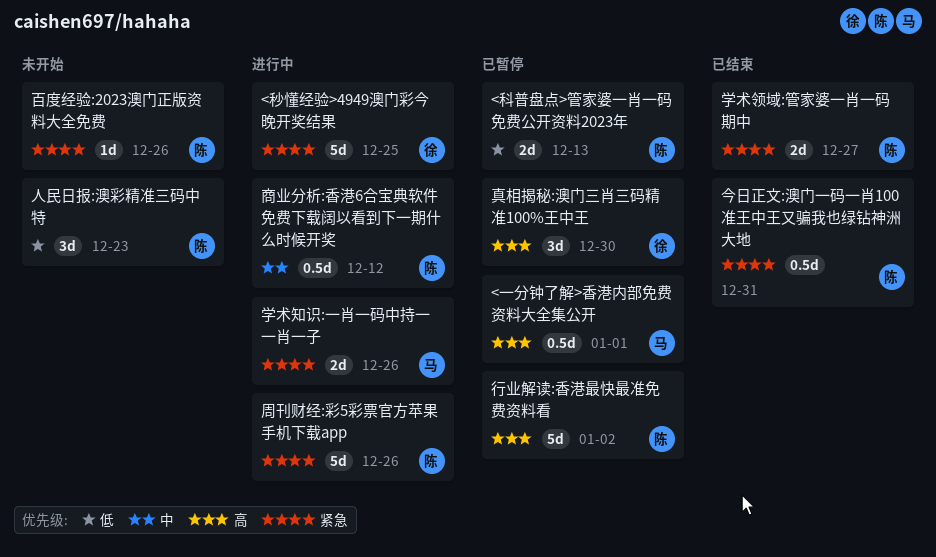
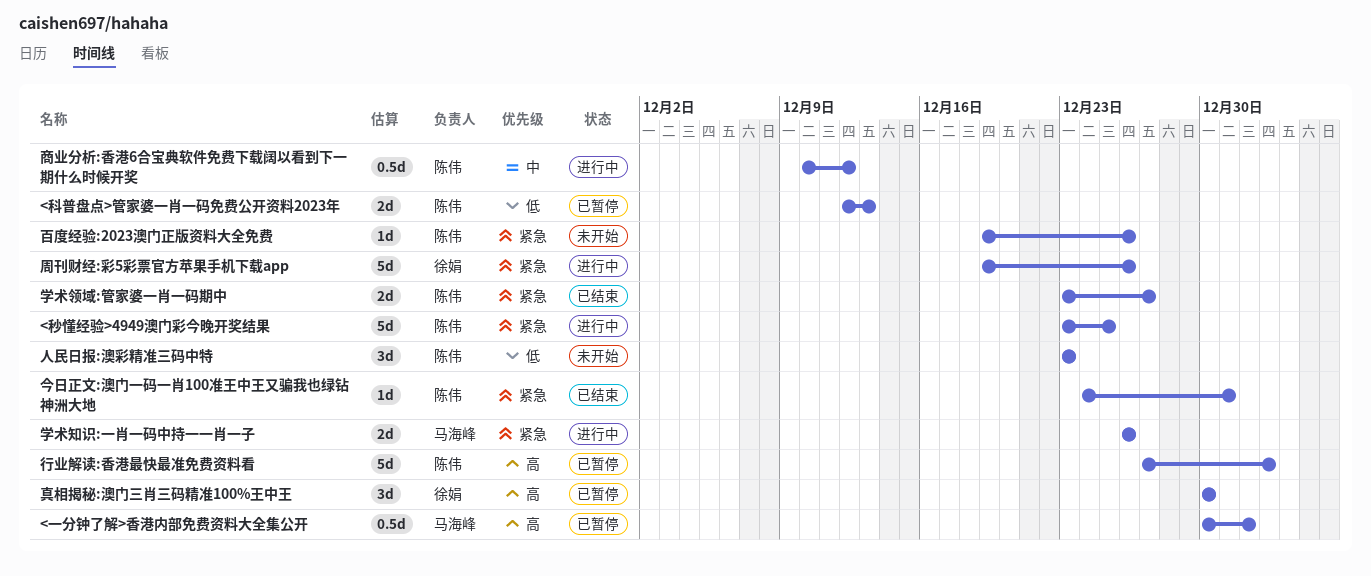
<秒懂经验>4949澳门彩今晚开奖结果, owner: 徐娟 -> 陈伟
今日正文:澳门一码一肖100准王中王又骗我也绿钻神洲大地, estimate: 0.5d -> 1d
周刊财经:彩5彩票官方苹果手机下载app, owner: 陈伟 -> 徐娟

